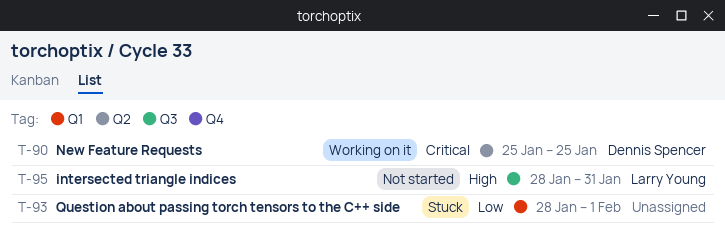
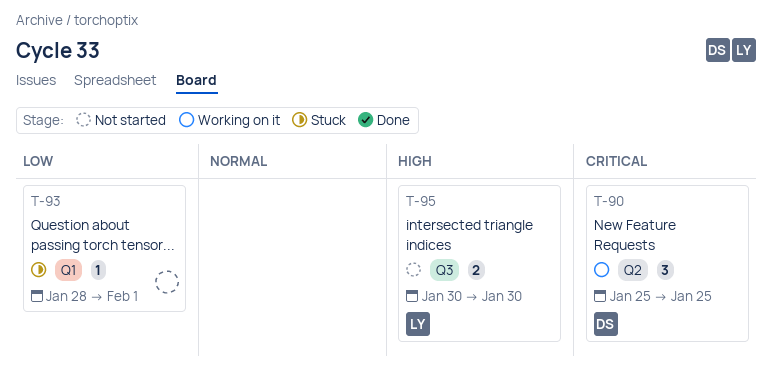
T-95, start: Jan 28 -> Jan 30
T-95, due: Jan 31 -> Jan 30

